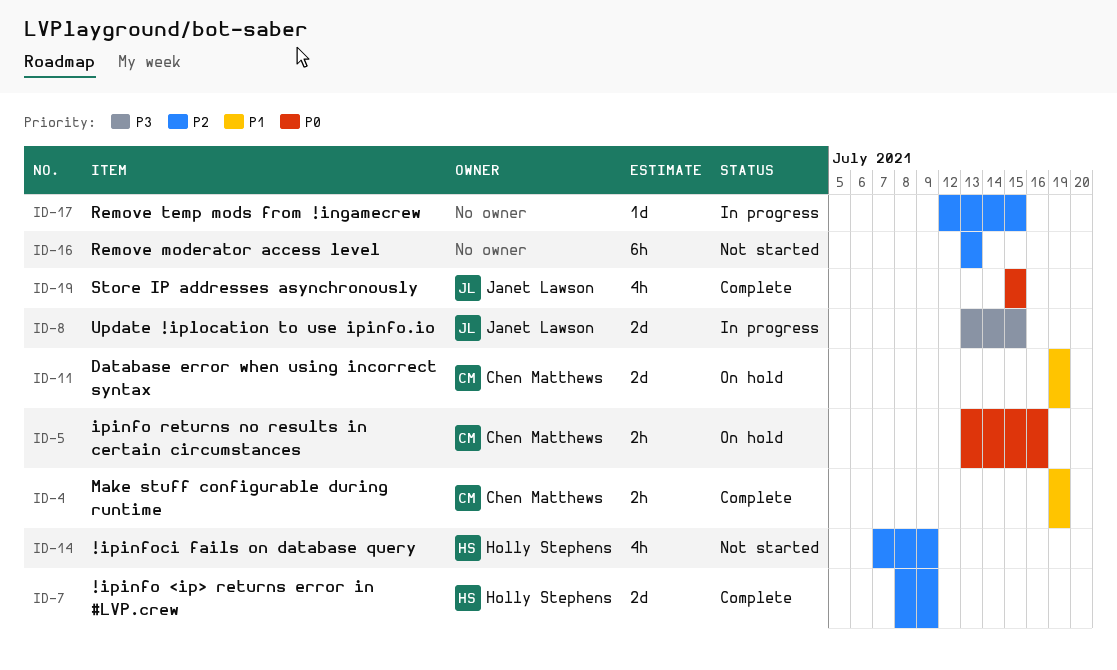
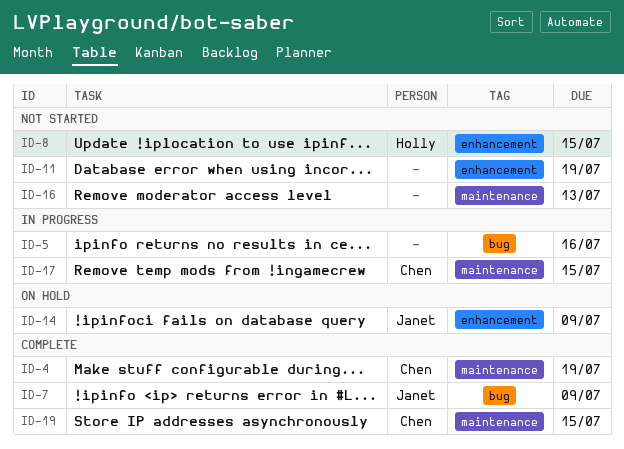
ID-5, status: On hold -> In progress
ID-5, owner: Chen Matthews -> none
ID-7, owner: Holly Stephens -> Janet Lawson
ID-8, status: In progress -> Not started
ID-8, owner: Janet Lawson -> Holly Stephens
ID-11, status: On hold -> Not started
ID-11, owner: Chen Matthews -> none
ID-14, status: Not started -> On hold
ID-14, owner: Holly Stephens -> Janet Lawson
ID-17, owner: none -> Chen Matthews
ID-19, owner: Janet Lawson -> Chen Matthews

